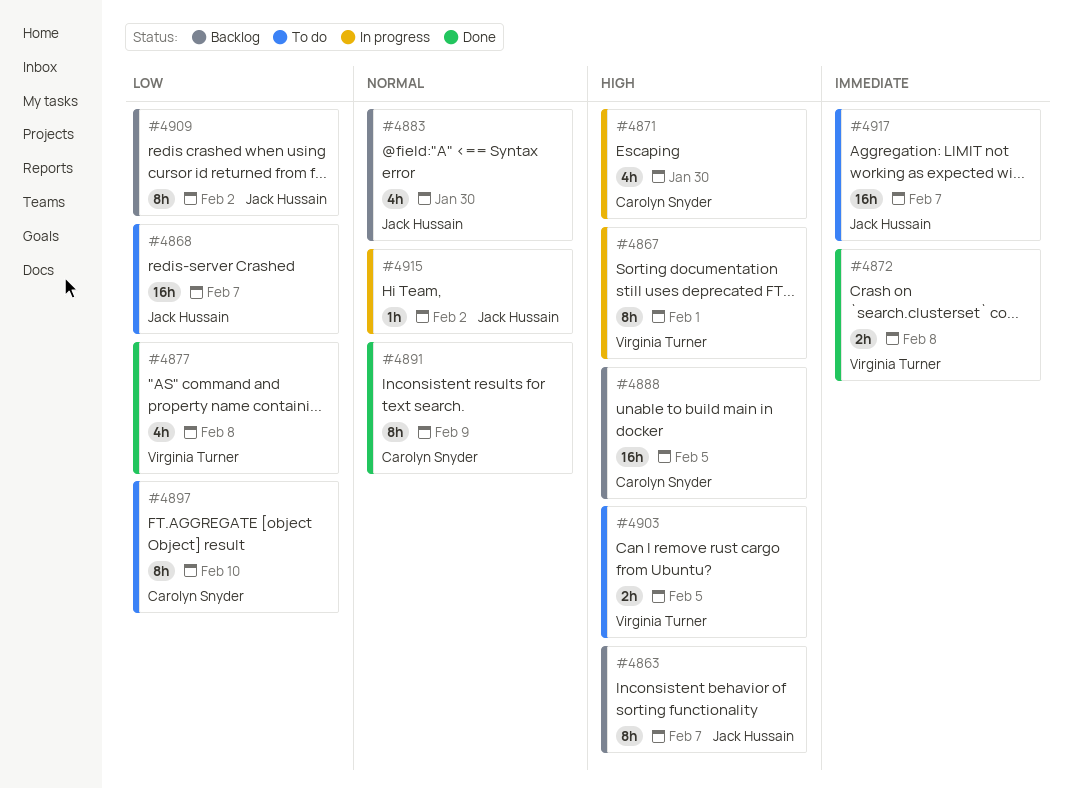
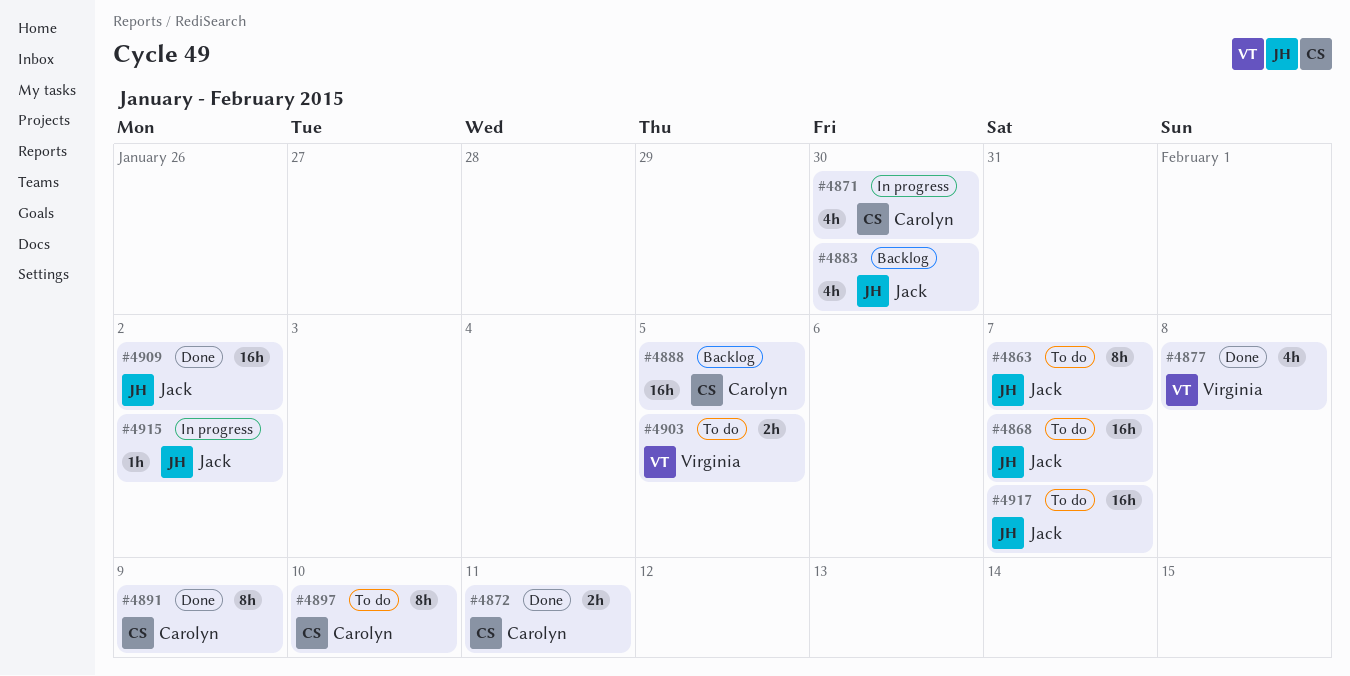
#4863, status: Backlog -> To do
#4867: present -> none
#4872, owner: Virginia Turner -> Carolyn Snyder
#4872, due: Feb 8 -> Feb 11
#4909, status: Backlog -> Done
#4909, estimate: 8h -> 16h

